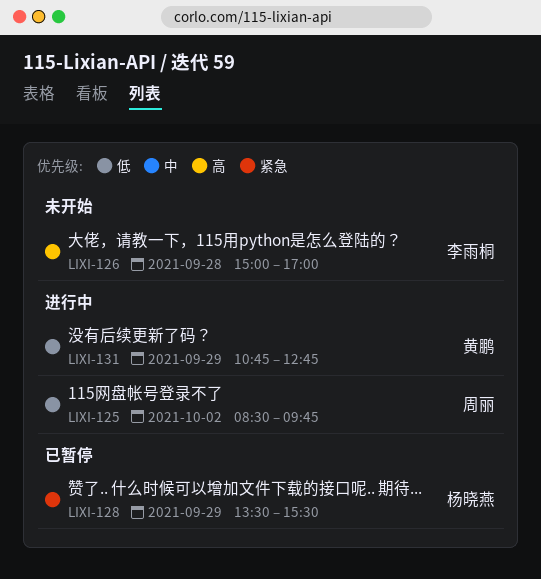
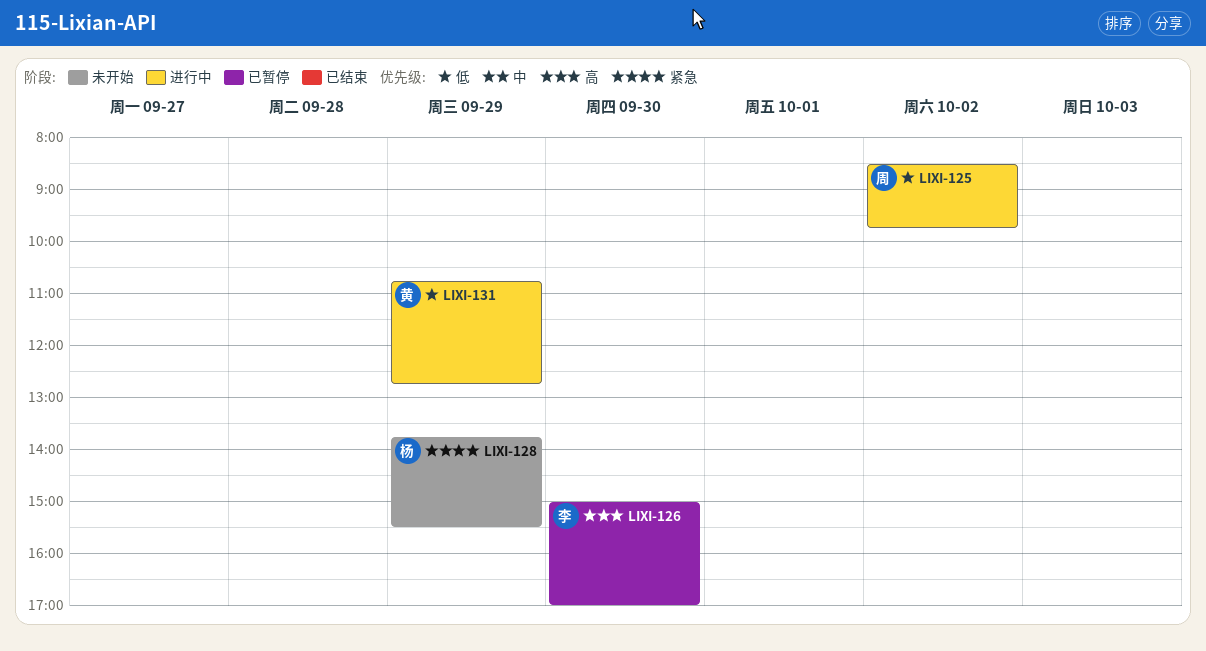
LIXI-126, status: 未开始 -> 已暂停
LIXI-126, day: Sep 28 -> Sep 30
LIXI-128, status: 已暂停 -> 未开始
LIXI-128, begins: 13:30 -> 13:45

